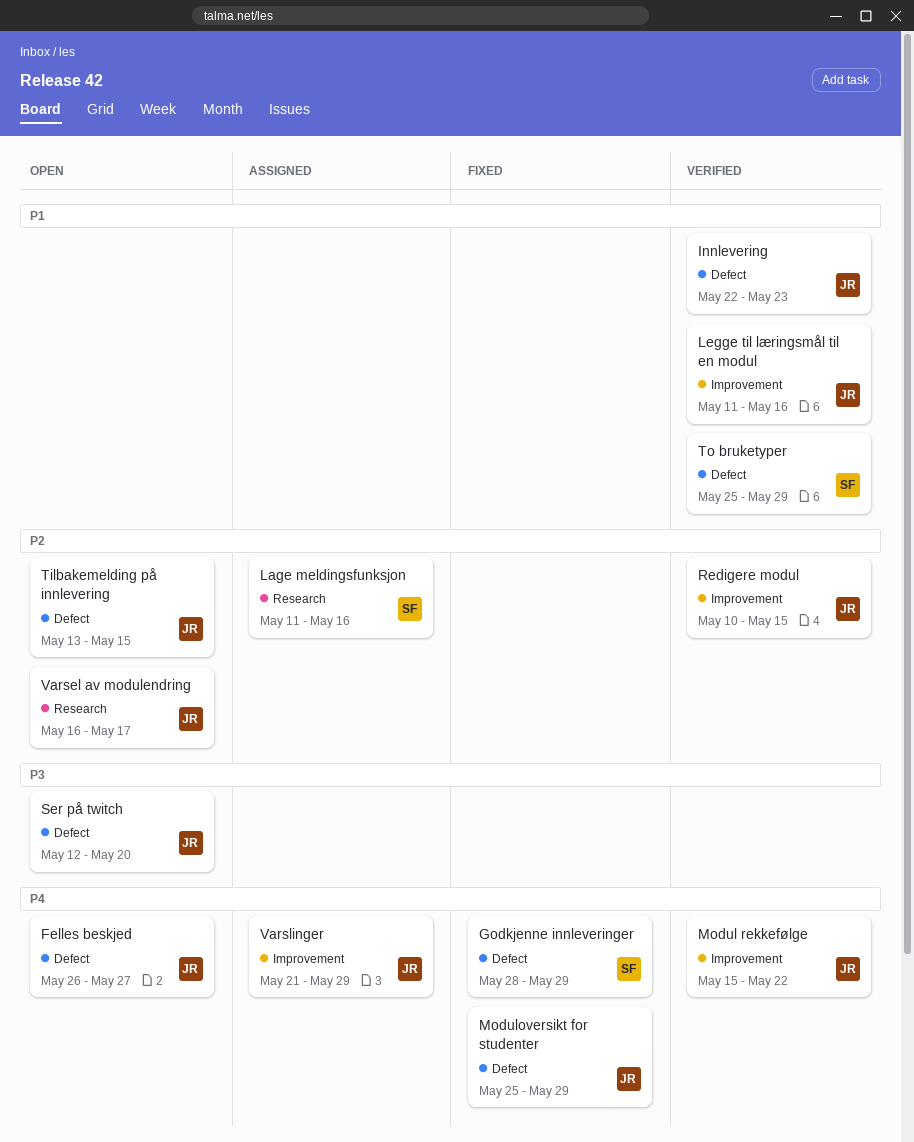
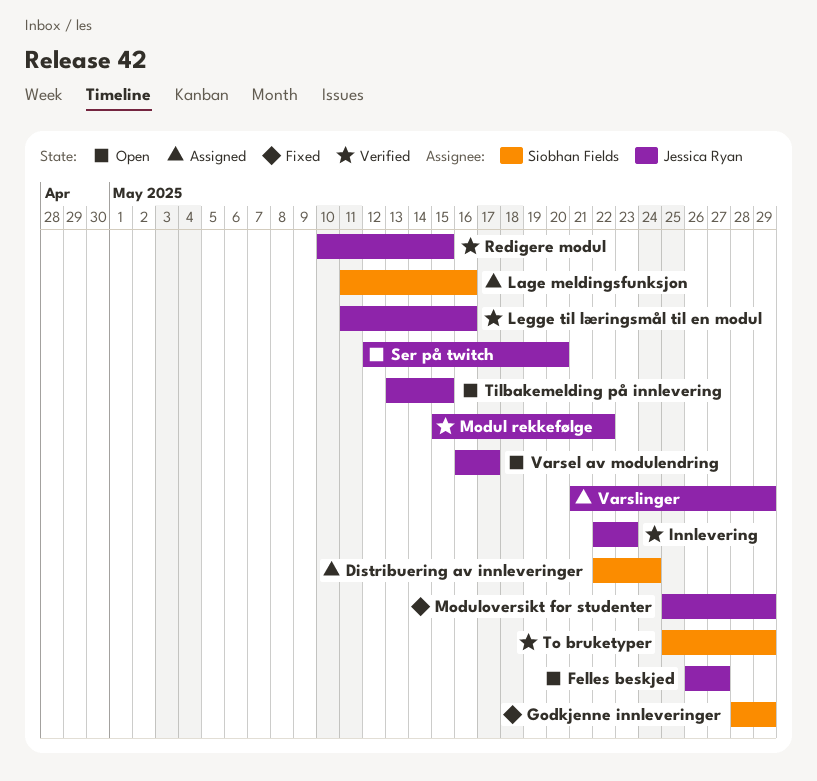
Distribuering av innleveringer: none -> present

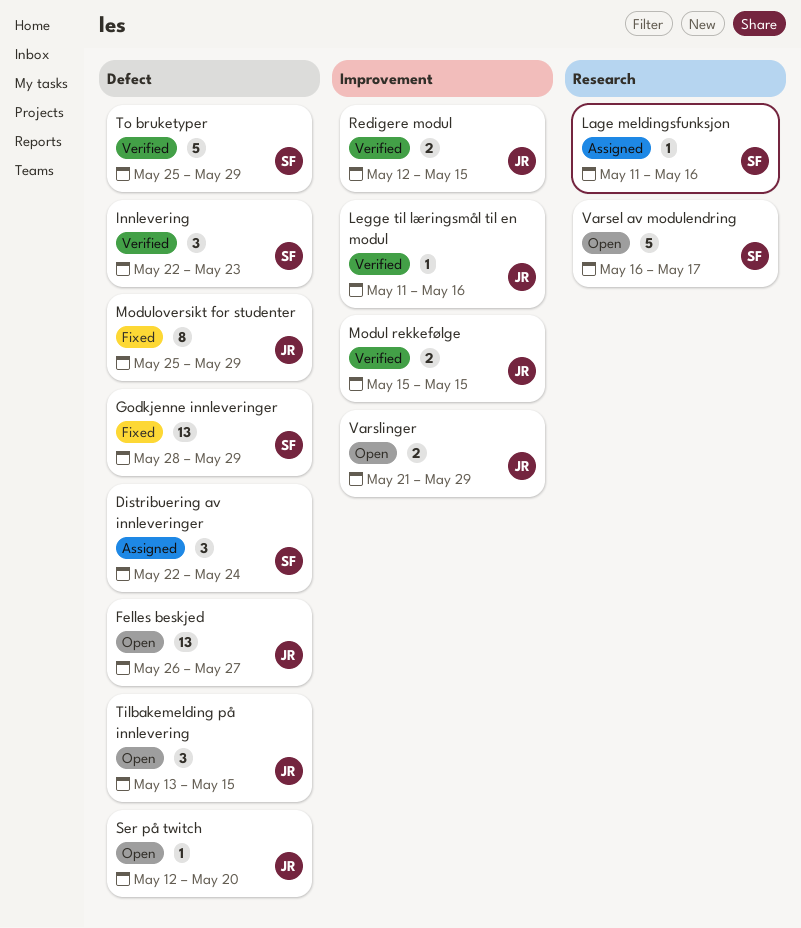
Innlevering, owner: Jessica Ryan -> Siobhan Fields
Modul rekkefølge, due: May 22 -> May 15
Redigere modul, start: May 10 -> May 12
Varsel av modulendring, owner: Jessica Ryan -> Siobhan Fields
Varslinger, status: Assigned -> Open

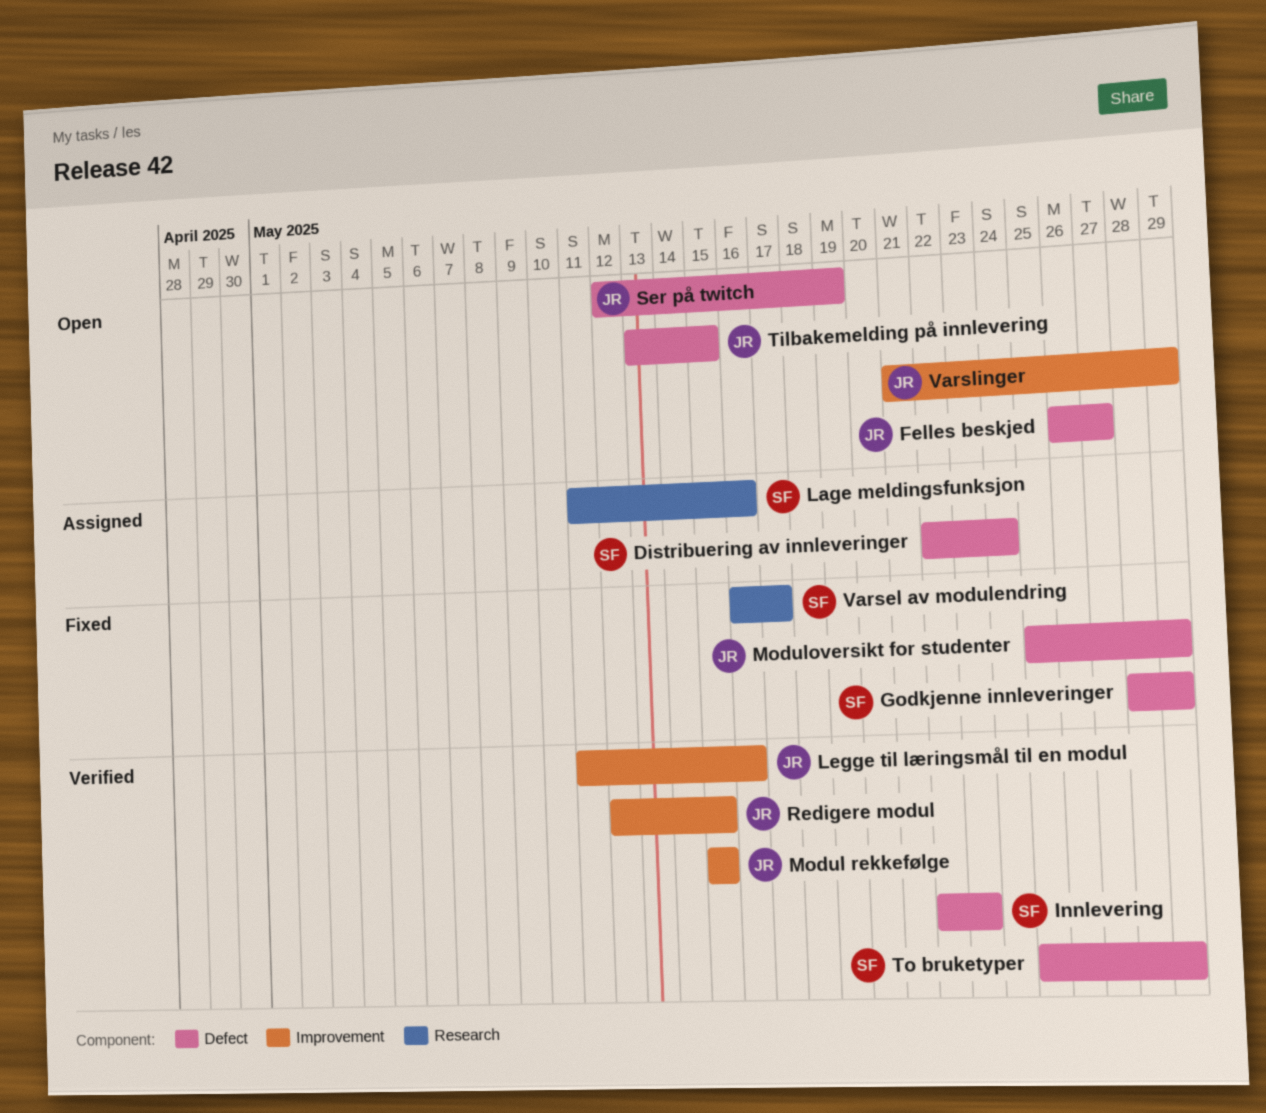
Ser på twitch, due: May 20 -> May 19
Varsel av modulendring, status: Open -> Fixed

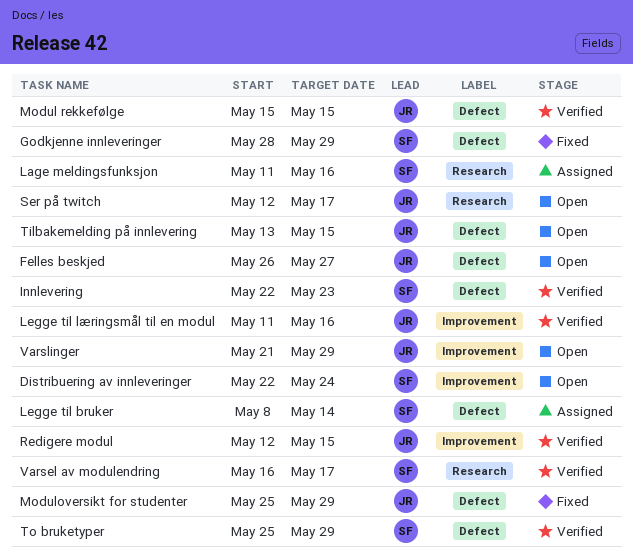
Distribuering av innleveringer, status: Assigned -> Open
Distribuering av innleveringer, label: Defect -> Improvement
Legge til bruker: none -> present
Modul rekkefølge, label: Improvement -> Defect
Ser på twitch, label: Defect -> Research
Ser på twitch, due: May 19 -> May 17
Varsel av modulendring, status: Fixed -> Verified

